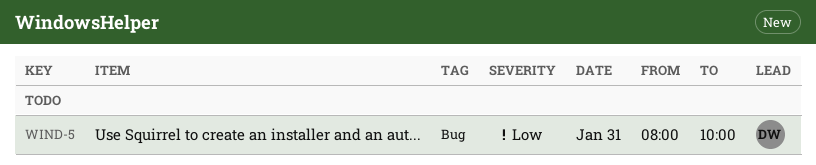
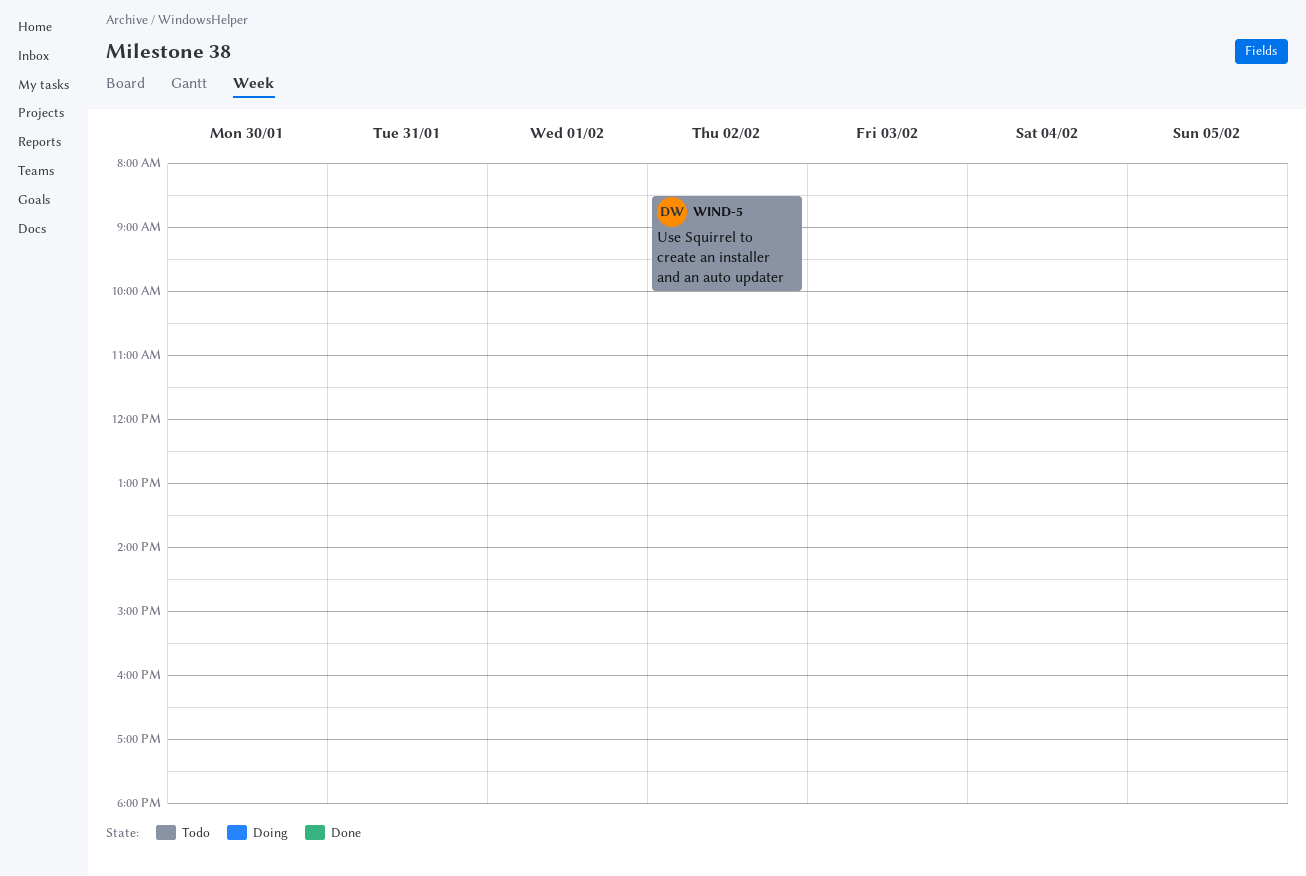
WIND-5, day: Jan 31 -> Feb 2
WIND-5, begins: 08:00 -> 08:30

